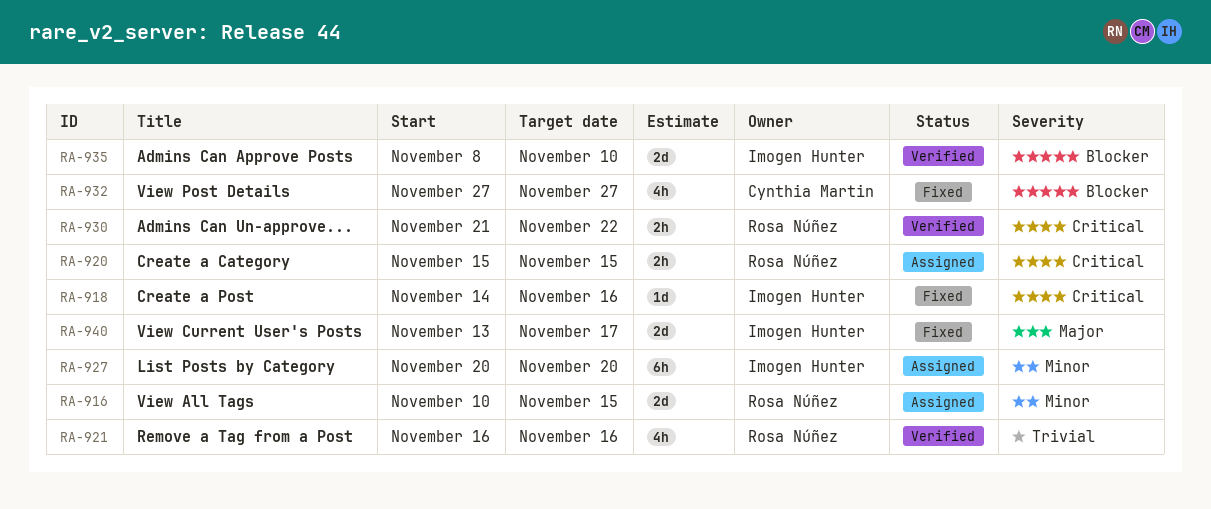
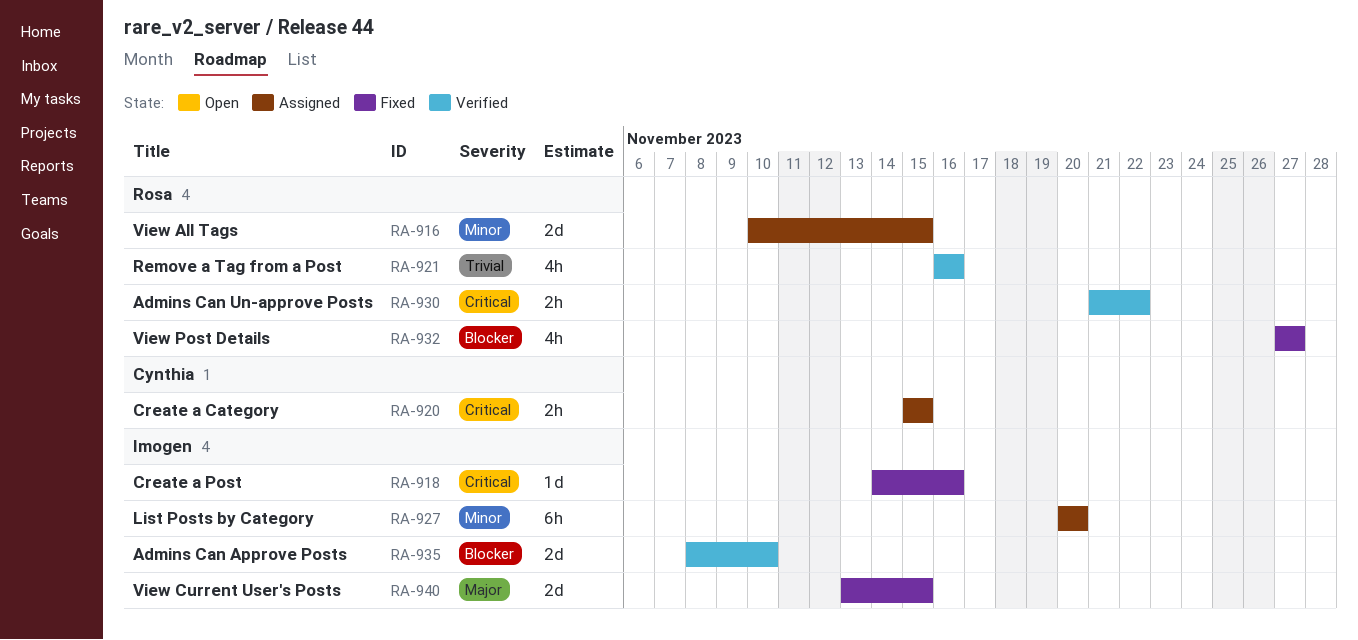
RA-920, owner: Rosa Núñez -> Cynthia Martin
RA-932, owner: Cynthia Martin -> Rosa Núñez
RA-940, due: Nov 17 -> Nov 15

